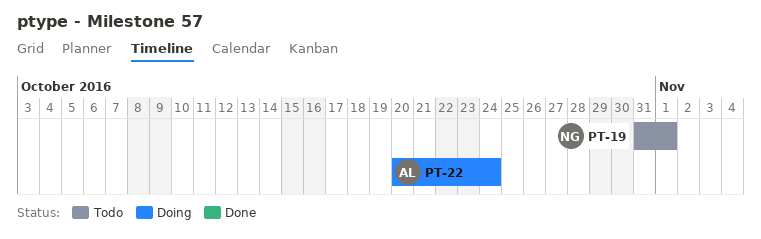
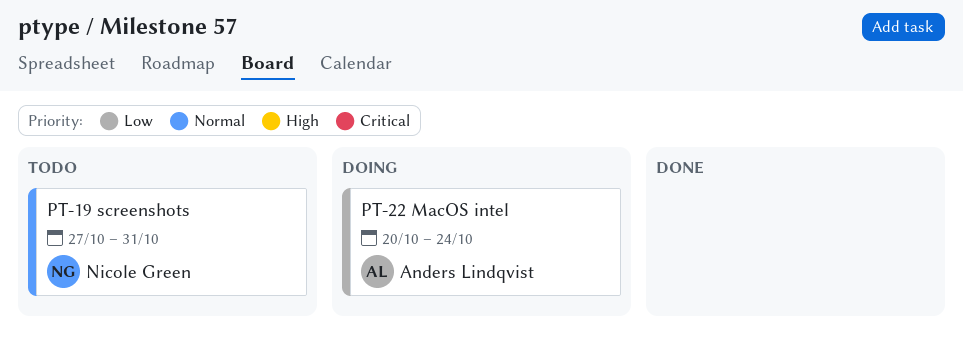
PT-19, start: Oct 31 -> Oct 27
PT-19, due: Nov 1 -> Oct 31

